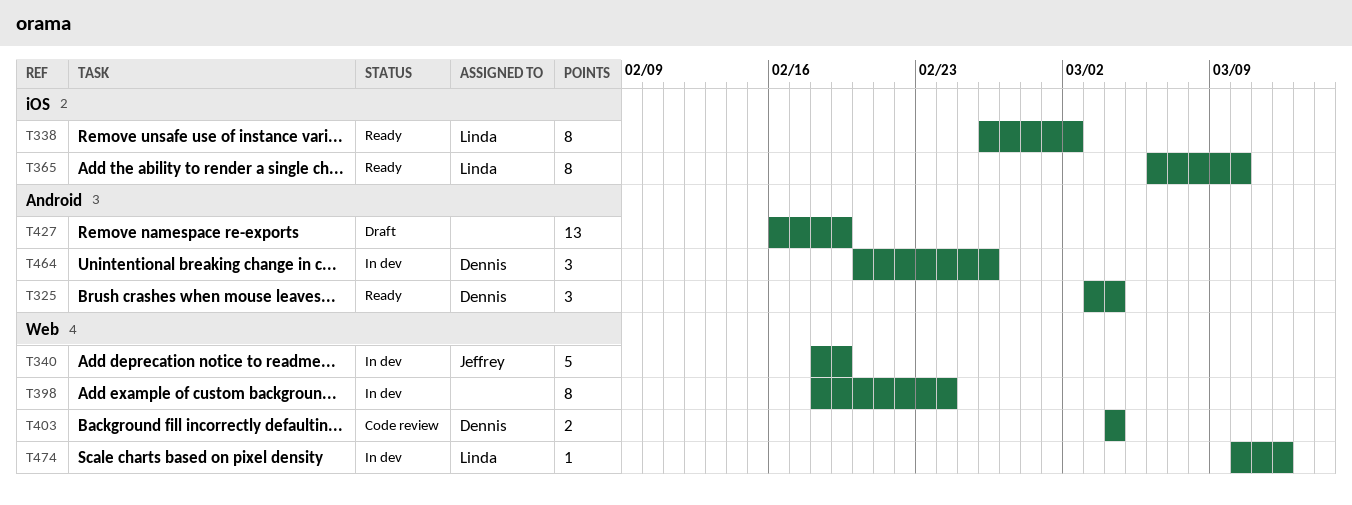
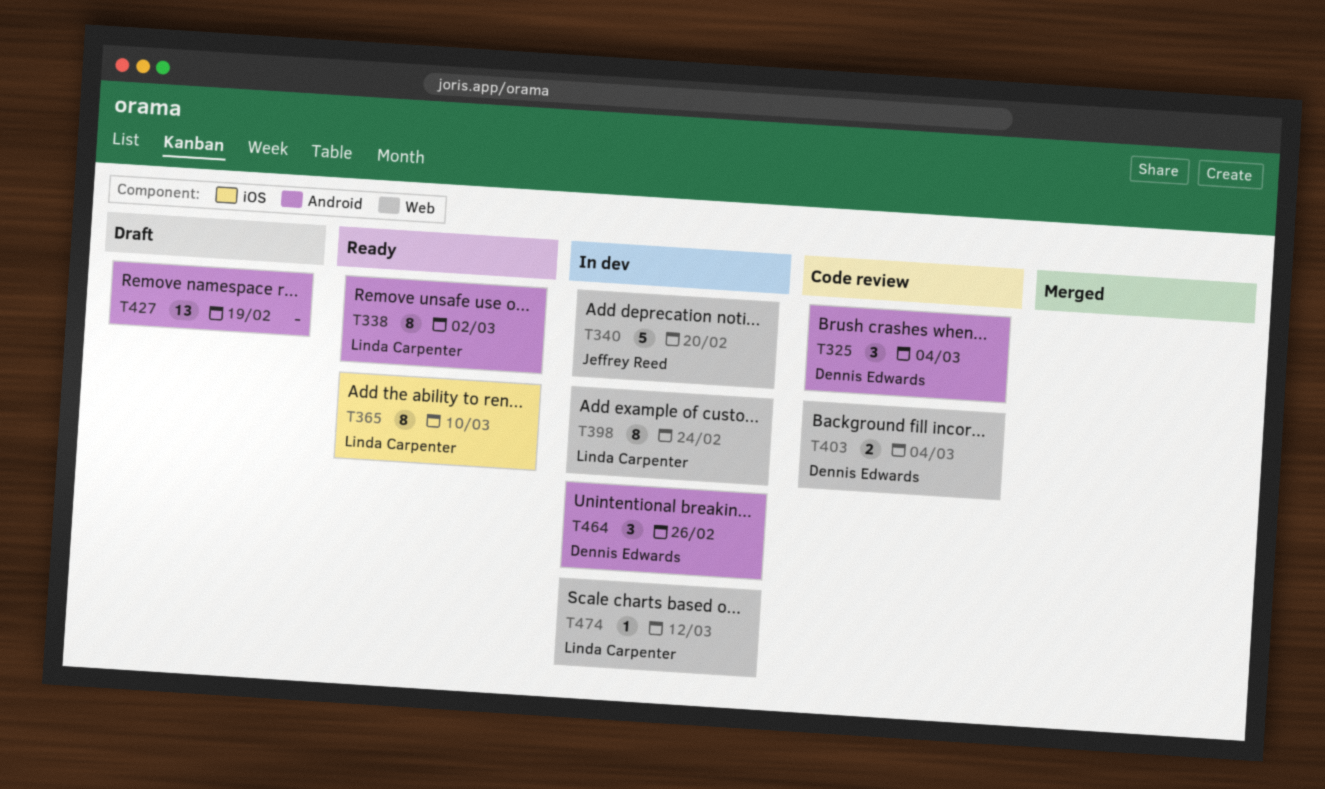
T325, status: Ready -> Code review
T338, label: iOS -> Android
T340, due: Feb 19 -> Feb 20
T398, owner: none -> Linda Carpenter

